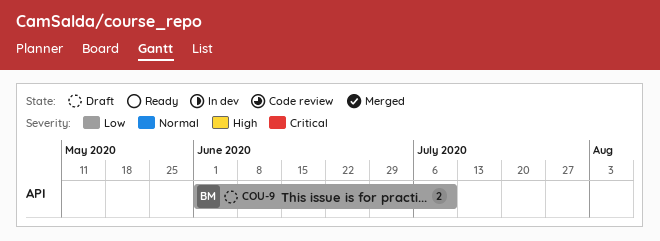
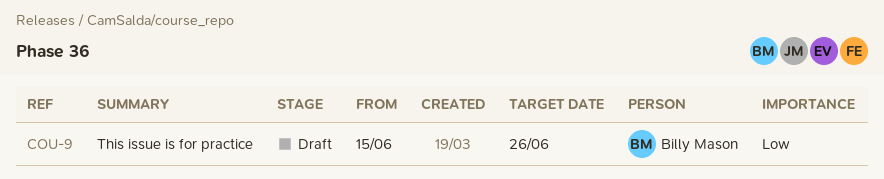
COU-9, start: Jun 1 -> Jun 15
COU-9, due: Jul 10 -> Jun 26

